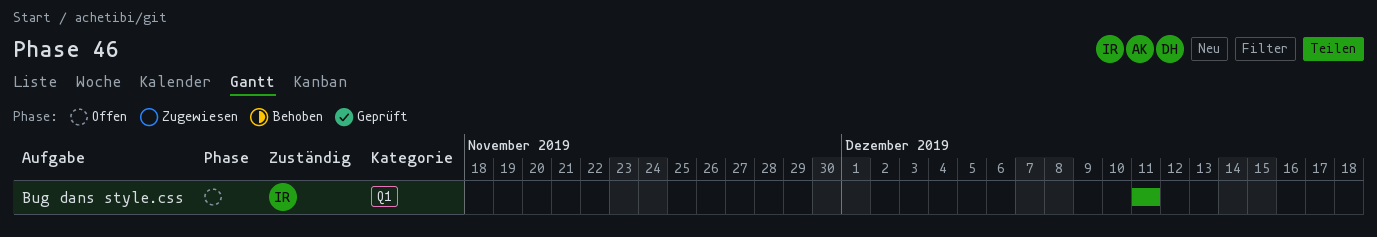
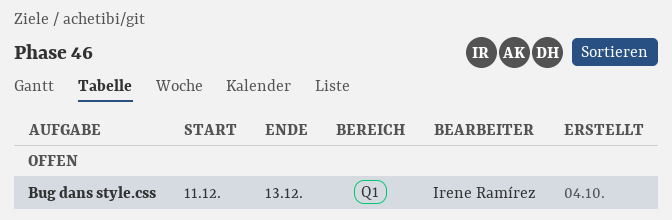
Bug dans style.css, due: Dec 11 -> Dec 13

